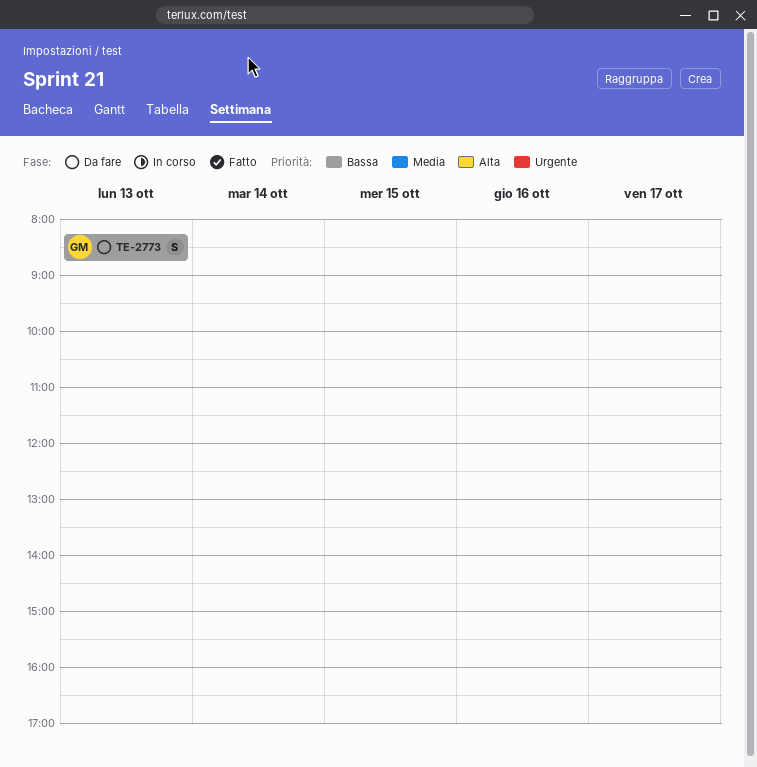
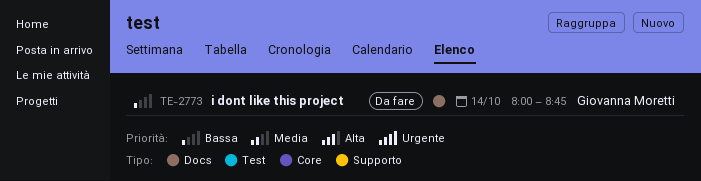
TE-2773, day: Oct 13 -> Oct 14
TE-2773, begins: 08:15 -> 08:00

